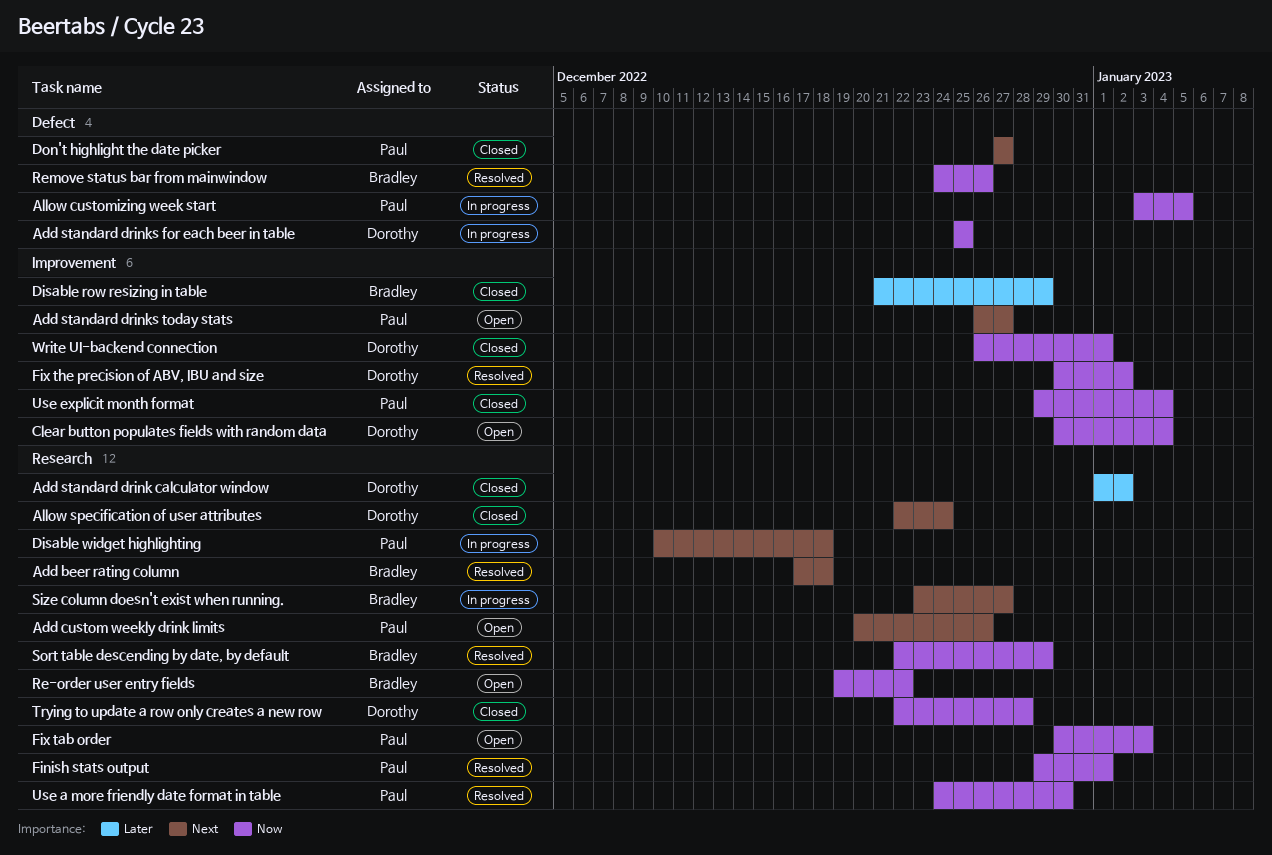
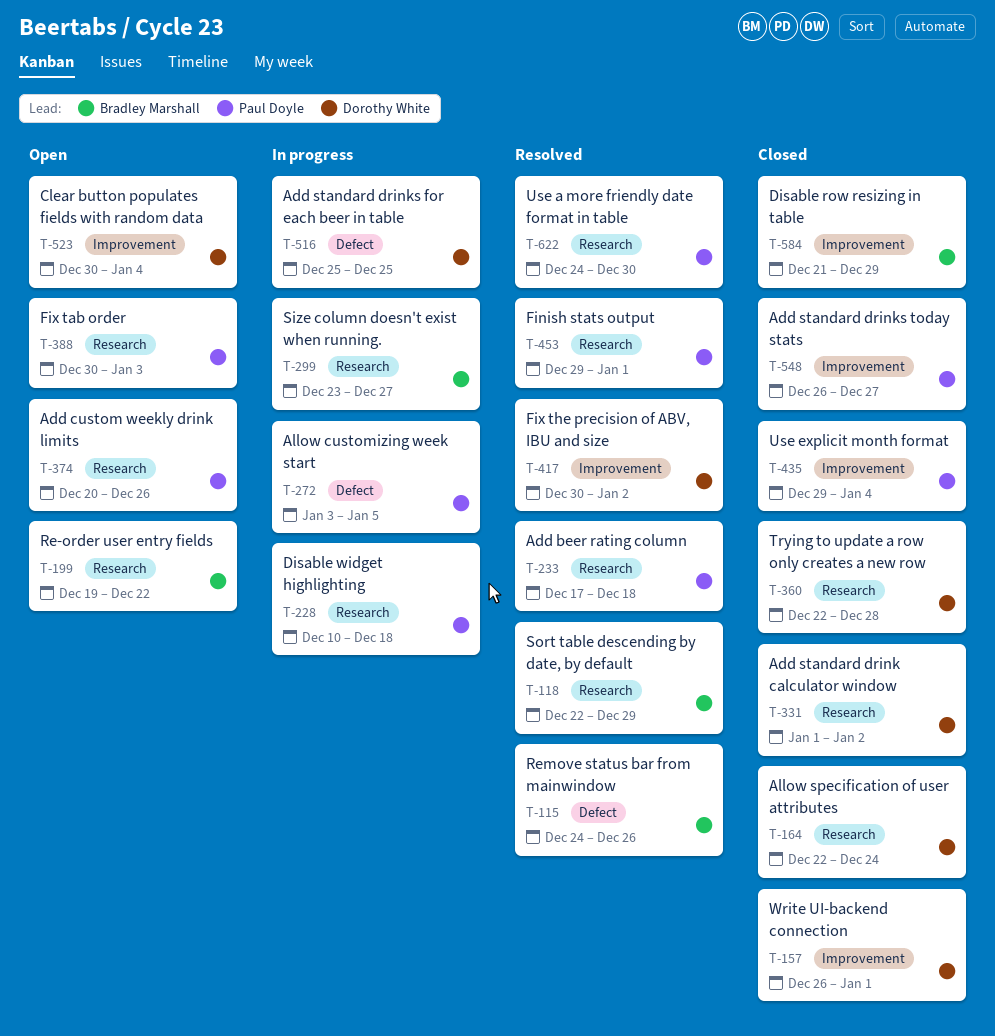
Add beer rating column, owner: Bradley Marshall -> Paul Doyle
Add standard drinks today stats, status: Open -> Closed
Don't highlight the date picker: present -> none

